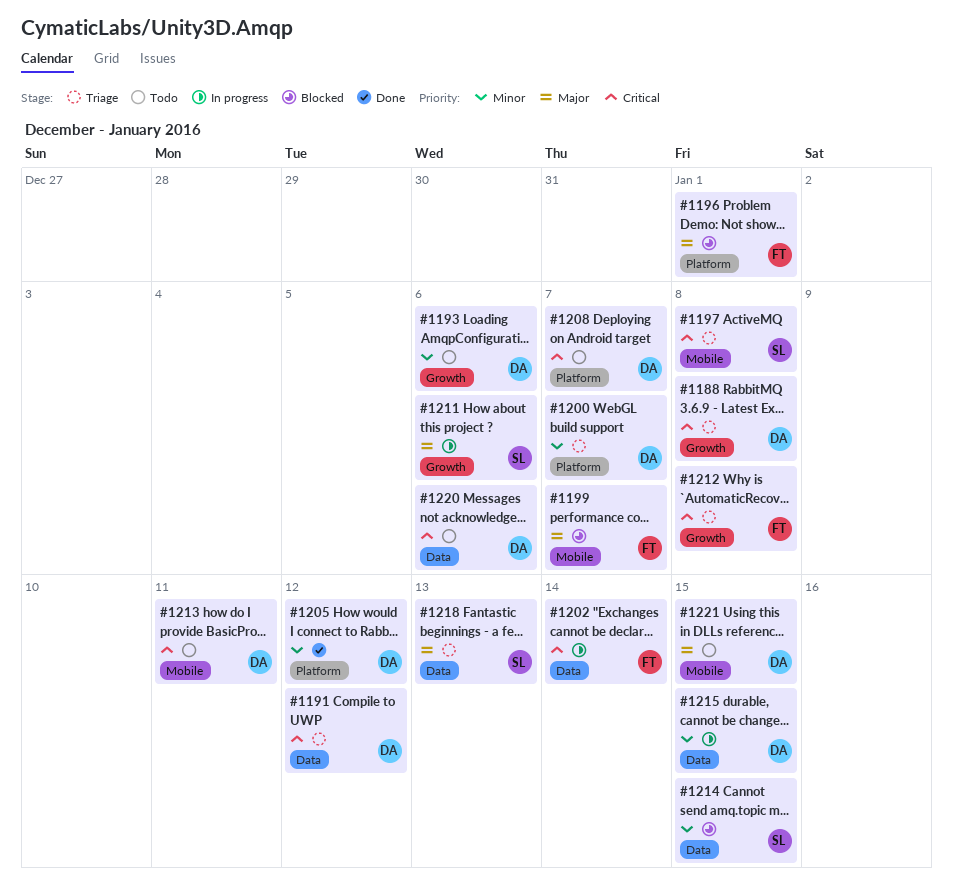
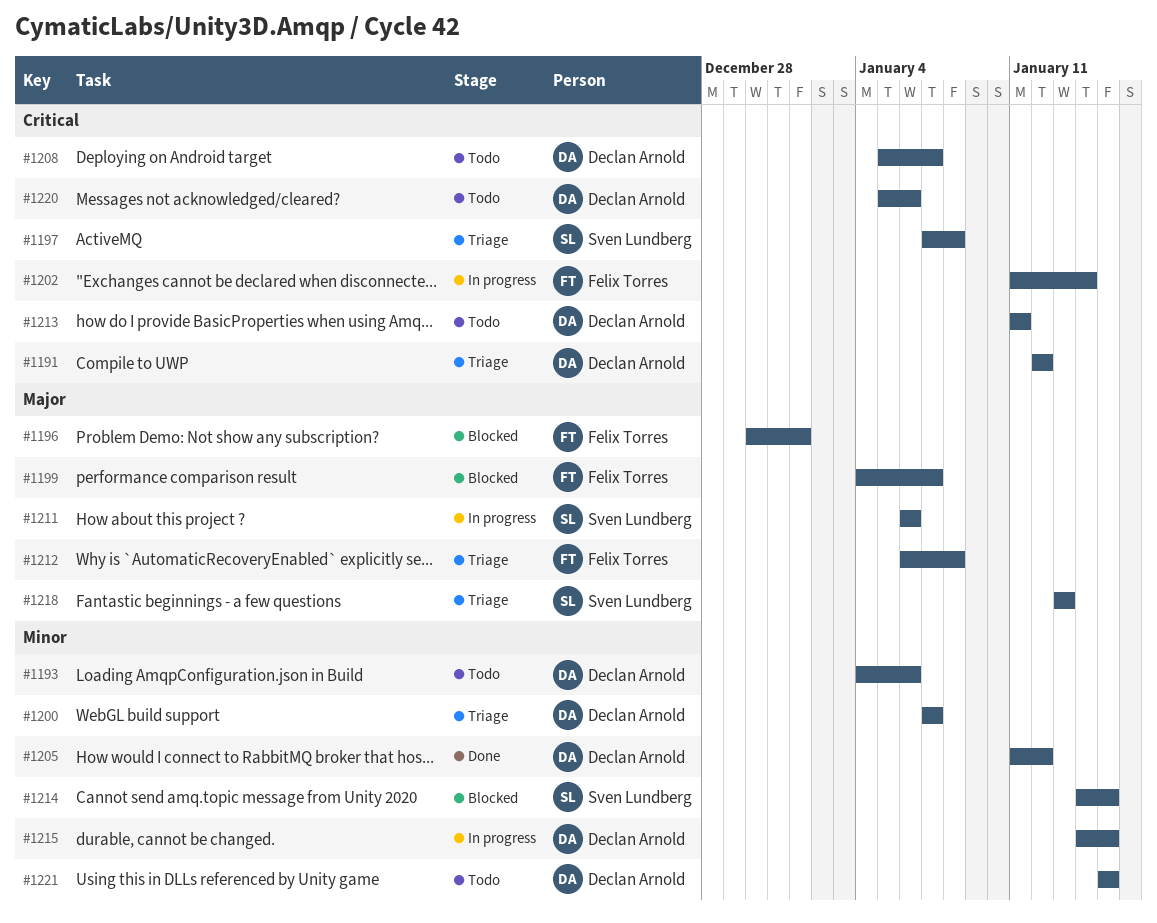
#1188: present -> none
#1212, priority: Critical -> Major
#1221, priority: Major -> Minor

